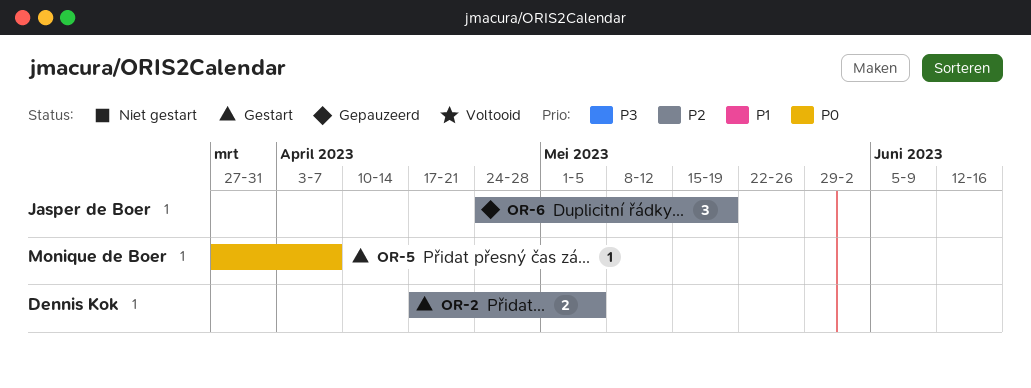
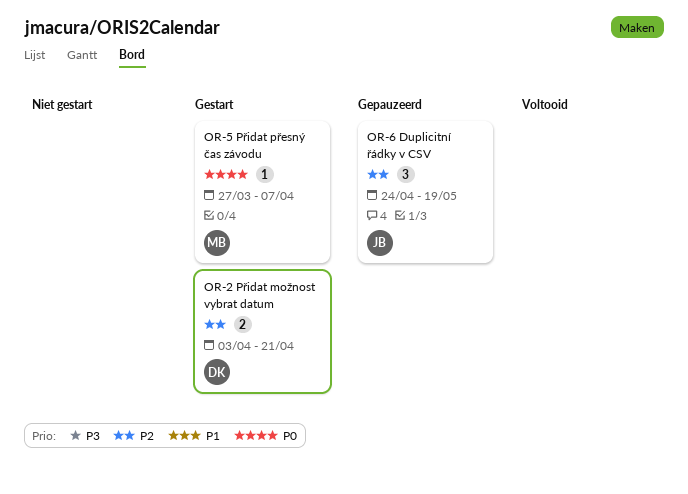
OR-2, start: Apr 17 -> Apr 3
OR-2, due: May 5 -> Apr 21

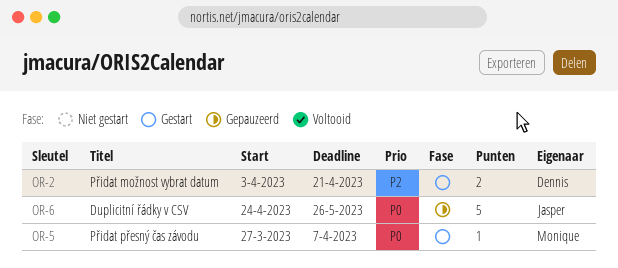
OR-6, priority: P2 -> P0
OR-6, estimate: 3 -> 5
OR-6, due: May 19 -> May 26

